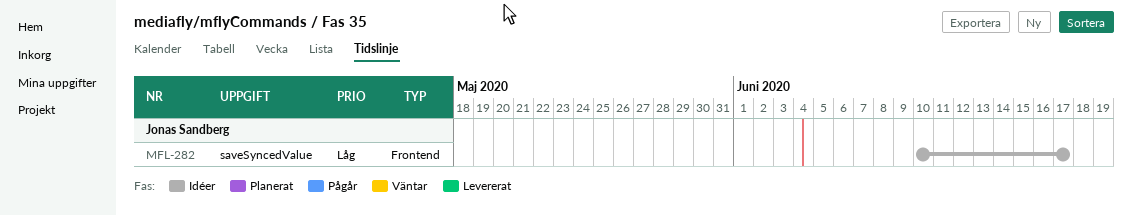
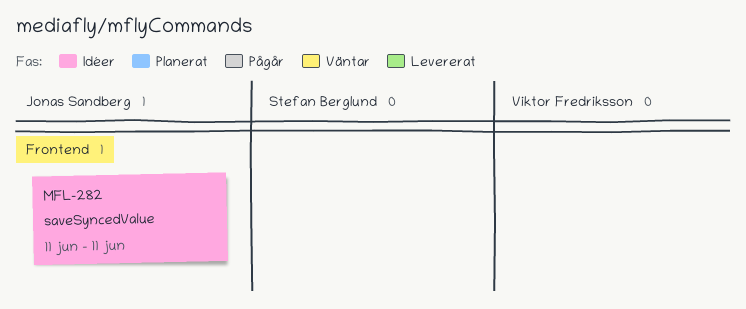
MFL-282, start: Jun 10 -> Jun 11
MFL-282, due: Jun 17 -> Jun 11

